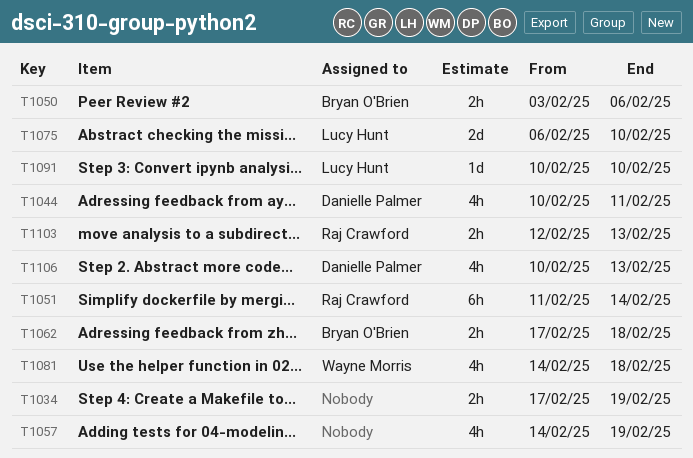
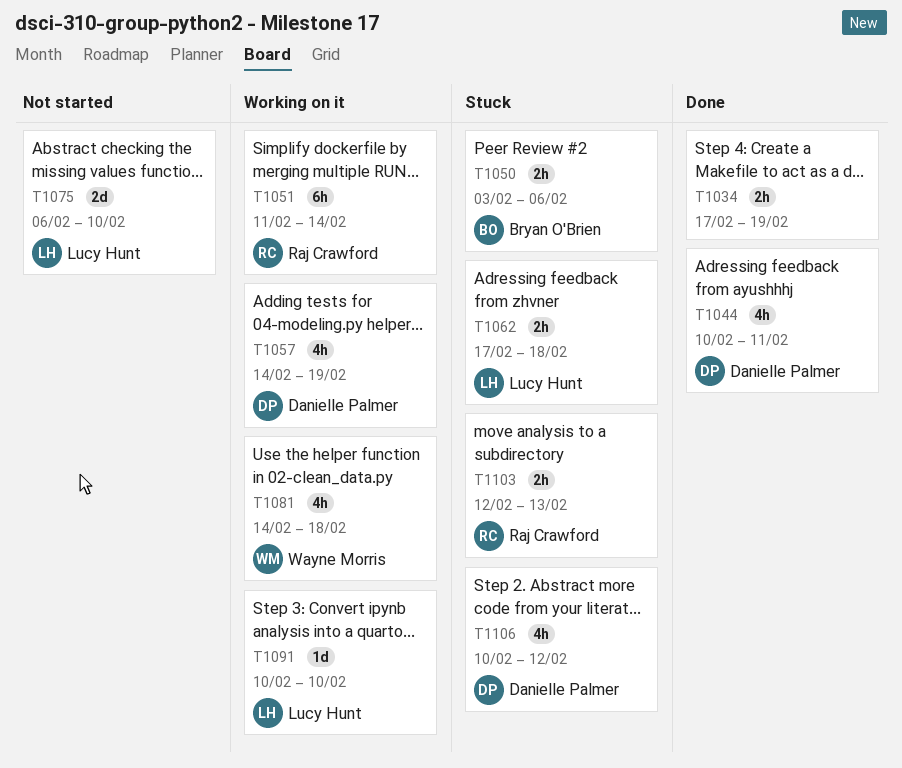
T1057, owner: none -> Danielle Palmer
T1062, owner: Bryan O'Brien -> Lucy Hunt
T1106, due: Feb 13 -> Feb 12

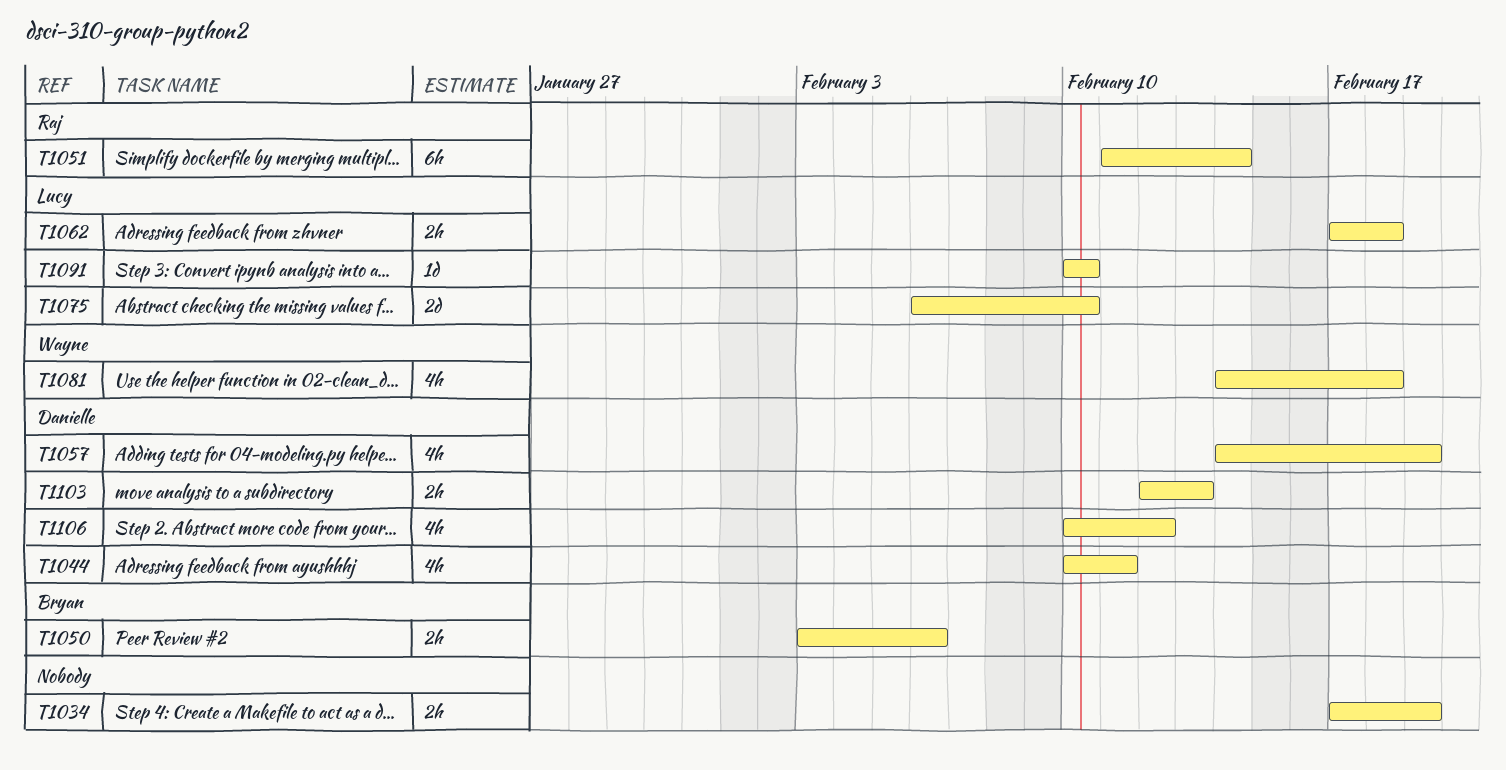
T1103, owner: Raj Crawford -> Danielle Palmer

